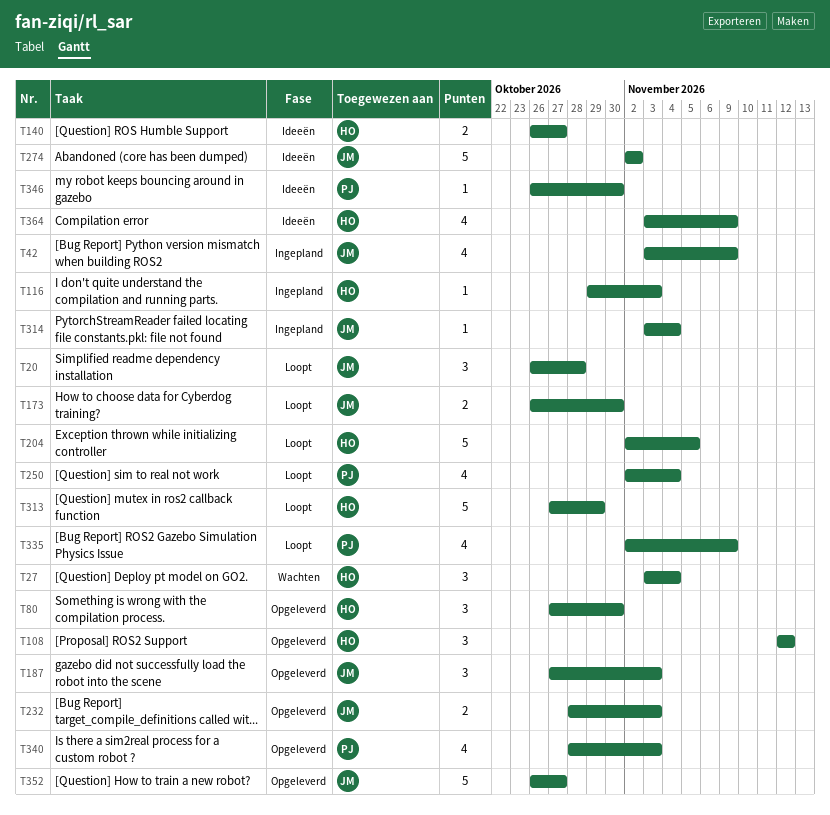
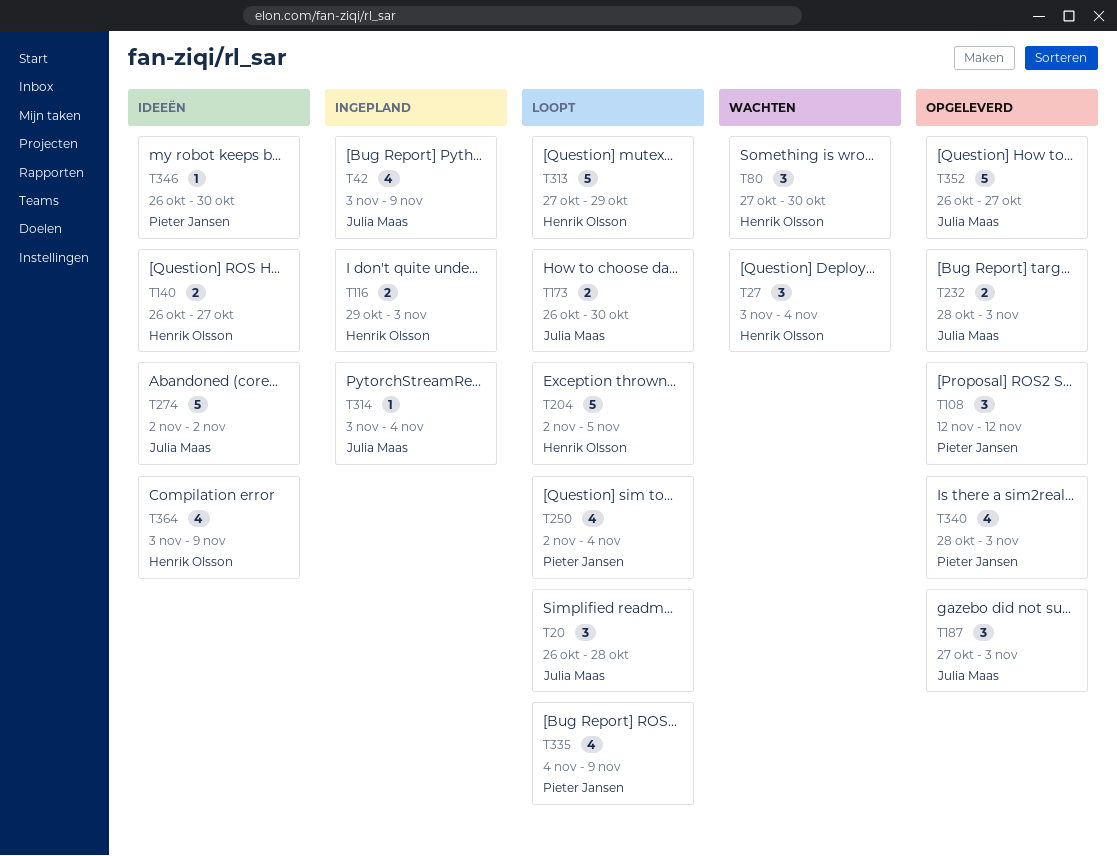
T80, status: Opgeleverd -> Wachten
T108, owner: Henrik Olsson -> Pieter Jansen
T116, estimate: 1 -> 2
T335, start: Nov 2 -> Nov 4

